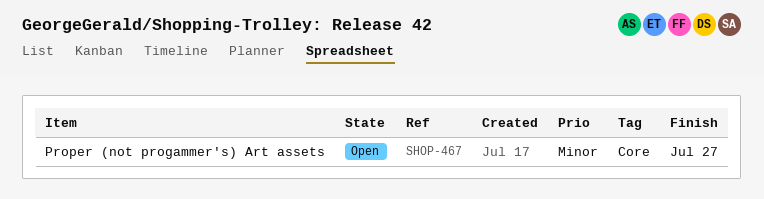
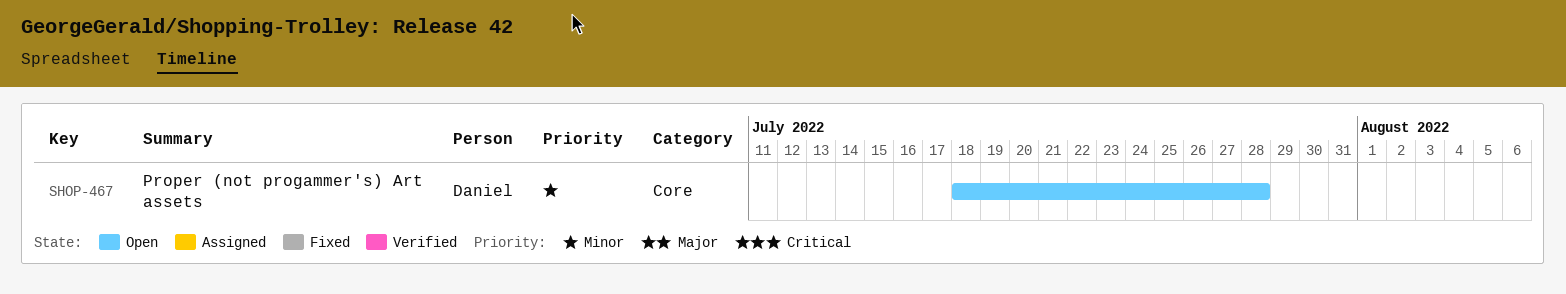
SHOP-467, due: Jul 27 -> Jul 28

